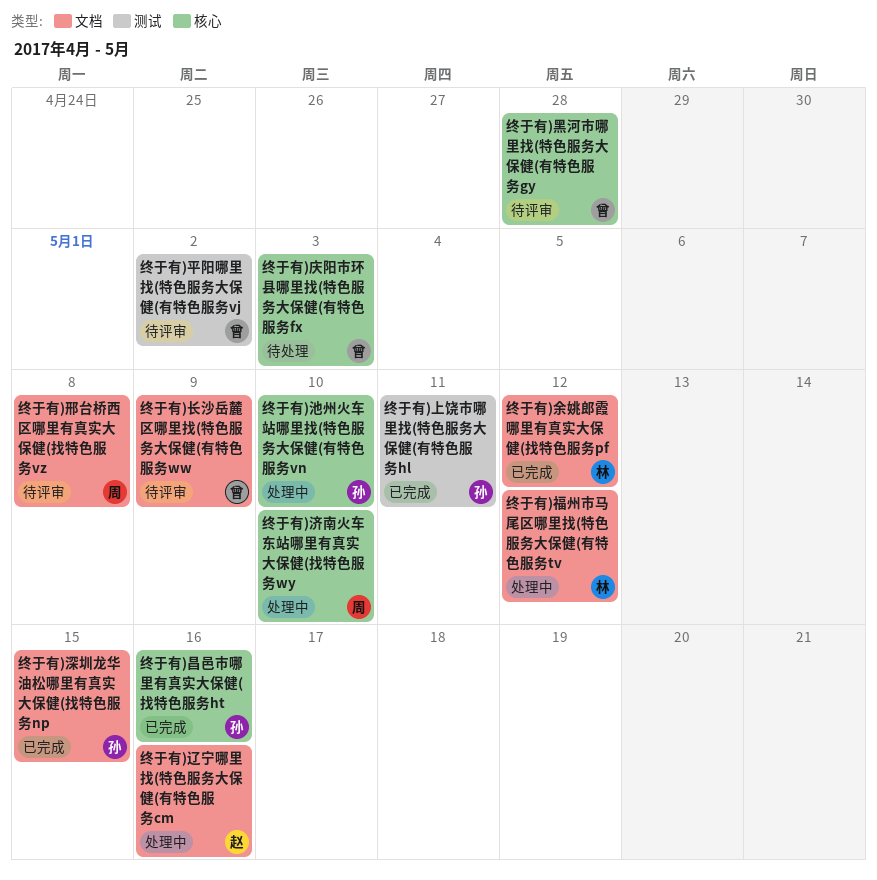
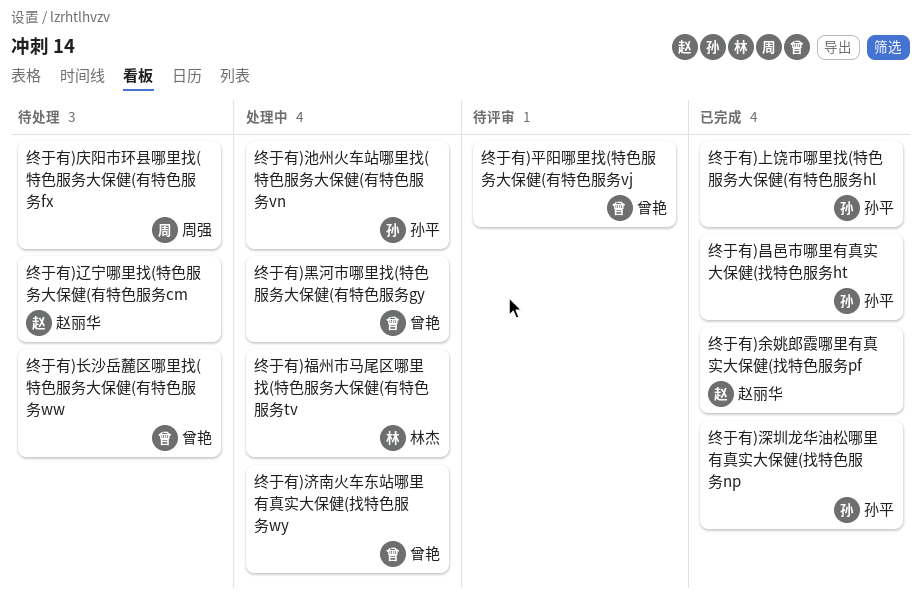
终于有)余姚郎霞哪里有真实大保健(找特色服务pf, owner: 林杰 -> 赵丽华
终于有)庆阳市环县哪里找(特色服务大保健(有特色服务fx, owner: 曾艳 -> 周强
终于有)济南火车东站哪里有真实大保健(找特色服务wy, owner: 周强 -> 曾艳
终于有)辽宁哪里找(特色服务大保健(有特色服务cm, status: 处理中 -> 待处理
终于有)邢台桥西区哪里有真实大保健(找特色服务vz: present -> none
终于有)长沙岳麓区哪里找(特色服务大保健(有特色服务ww, status: 待评审 -> 待处理
终于有)黑河市哪里找(特色服务大保健(有特色服务gy, status: 待评审 -> 处理中

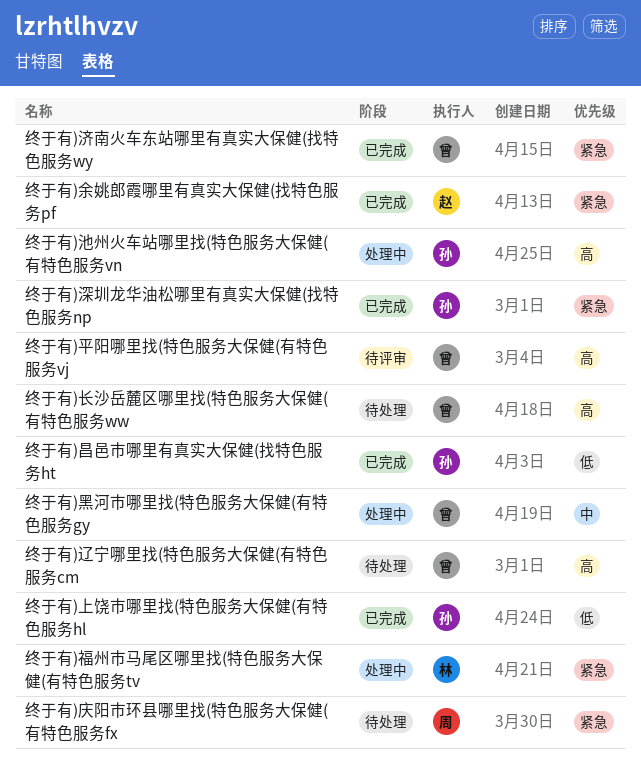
终于有)济南火车东站哪里有真实大保健(找特色服务wy, status: 处理中 -> 已完成
终于有)辽宁哪里找(特色服务大保健(有特色服务cm, owner: 赵丽华 -> 曾艳

